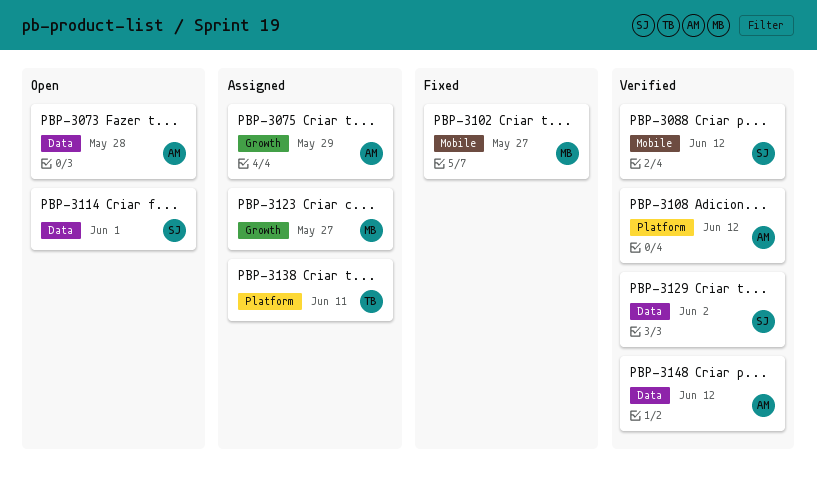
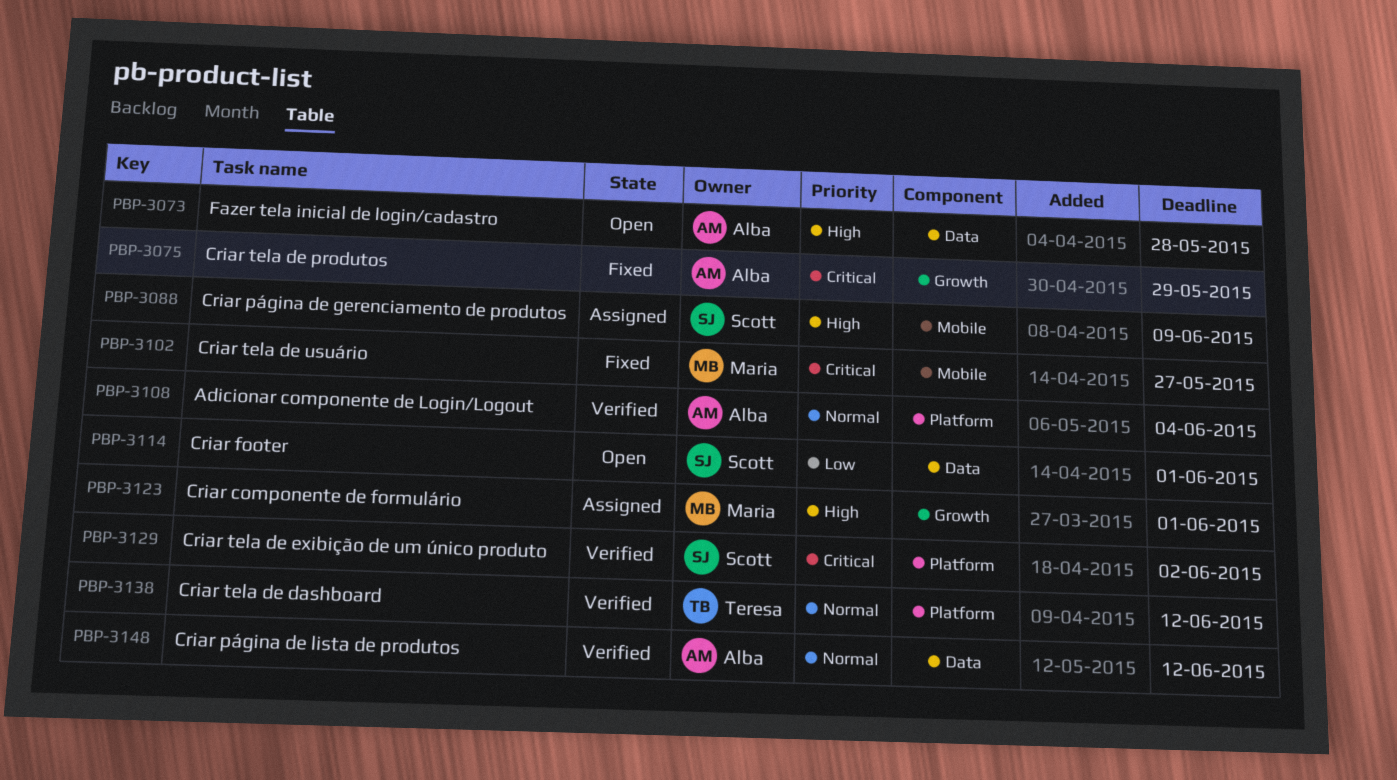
PBP-3075, status: Assigned -> Fixed
PBP-3088, status: Verified -> Assigned
PBP-3088, due: Jun 12 -> Jun 9
PBP-3108, due: Jun 12 -> Jun 4
PBP-3123, due: May 27 -> Jun 1
PBP-3129, label: Data -> Platform
PBP-3138, status: Assigned -> Verified
PBP-3138, due: Jun 11 -> Jun 12

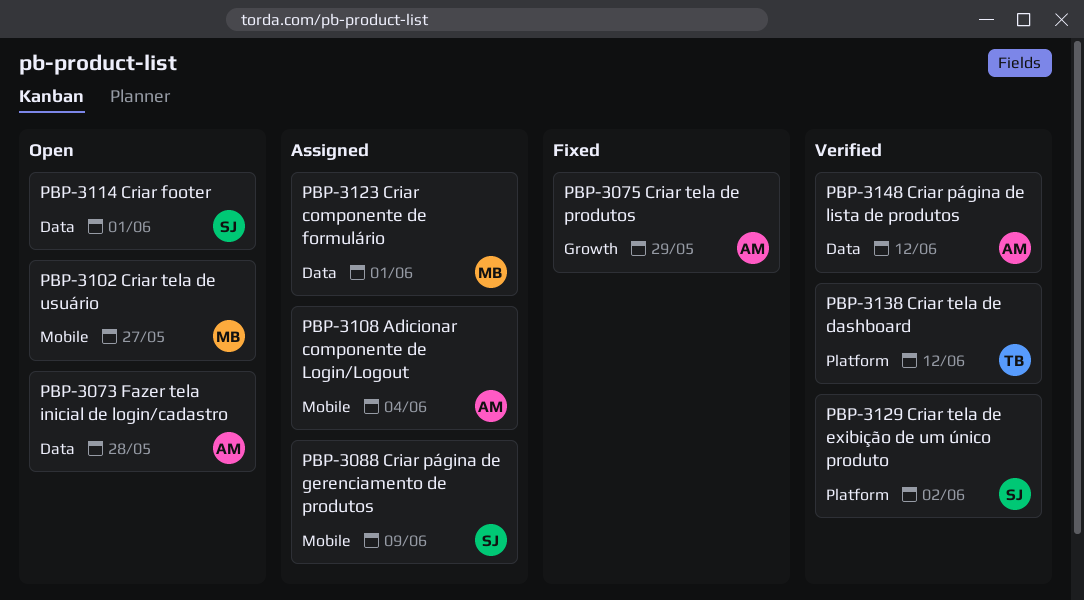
PBP-3102, status: Fixed -> Open
PBP-3108, status: Verified -> Assigned
PBP-3108, label: Platform -> Mobile
PBP-3123, label: Growth -> Data

